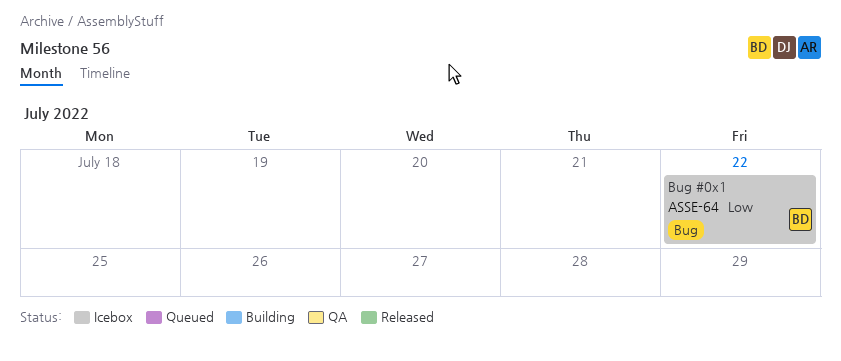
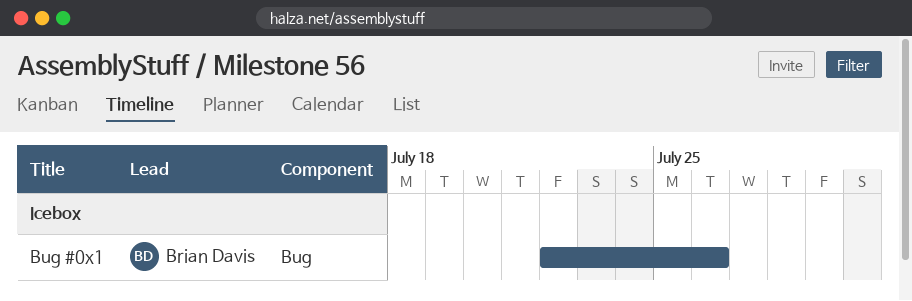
Bug #0x1, due: Jul 22 -> Jul 26

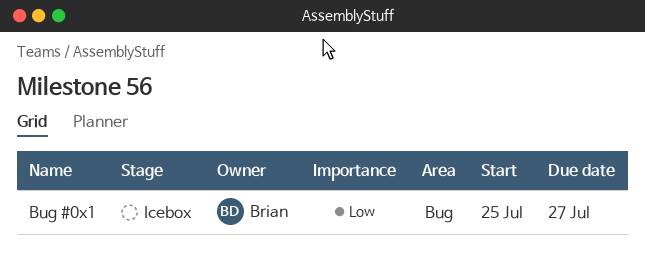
Bug #0x1, start: Jul 22 -> Jul 25
Bug #0x1, due: Jul 26 -> Jul 27

